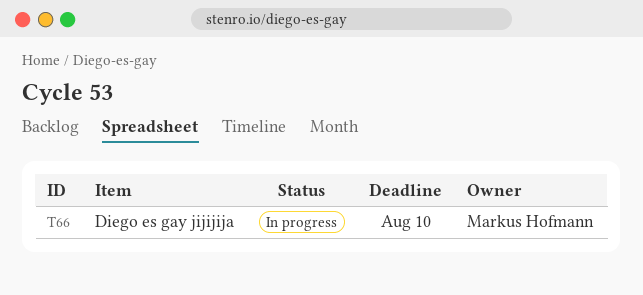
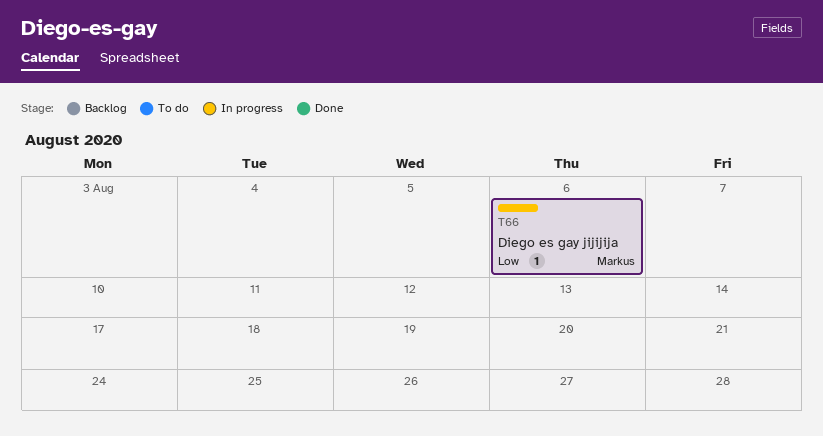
T66, due: Aug 10 -> Aug 6

